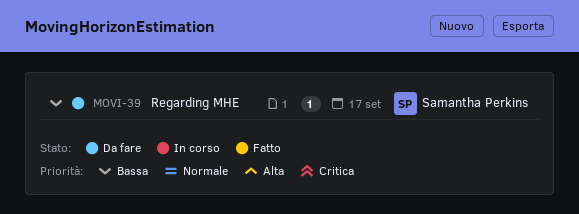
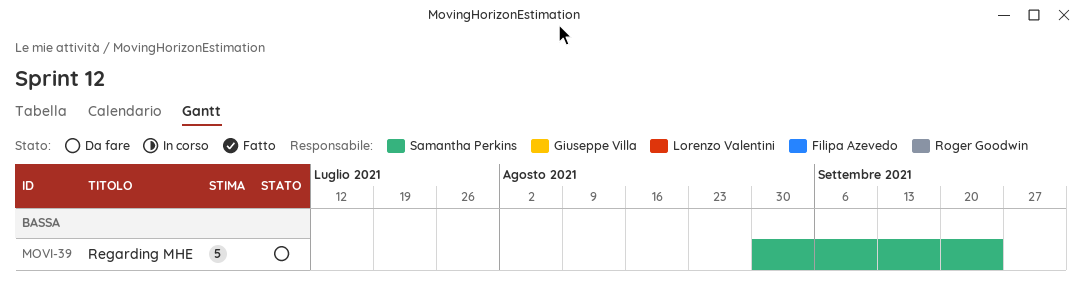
MOVI-39, estimate: 1 -> 5
MOVI-39, due: Sep 17 -> Sep 24

